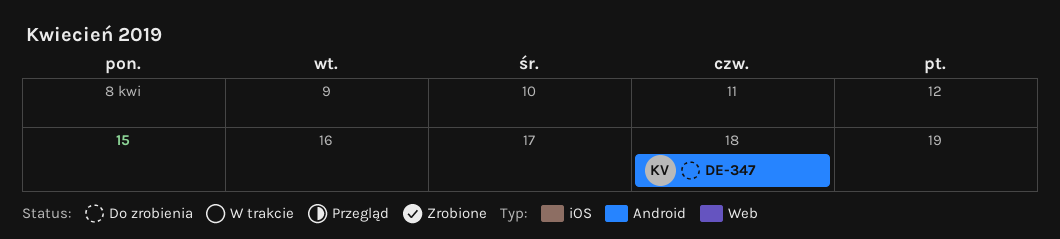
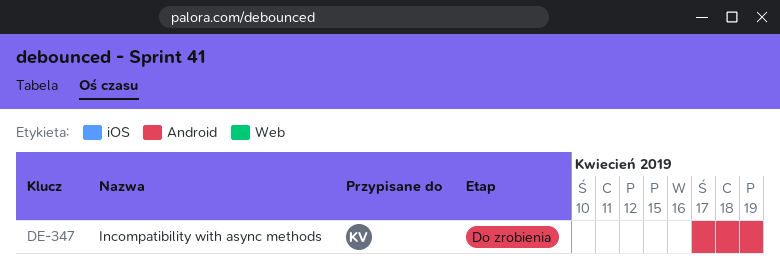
DE-347, start: Apr 18 -> Apr 17
DE-347, due: Apr 18 -> Apr 19

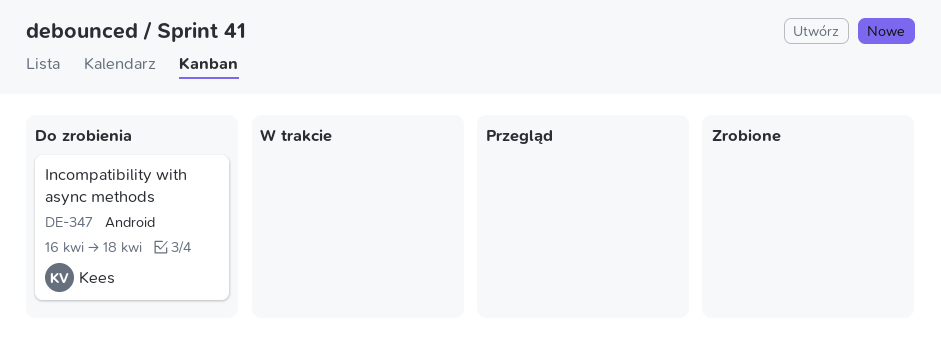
DE-347, start: Apr 17 -> Apr 16
DE-347, due: Apr 19 -> Apr 18

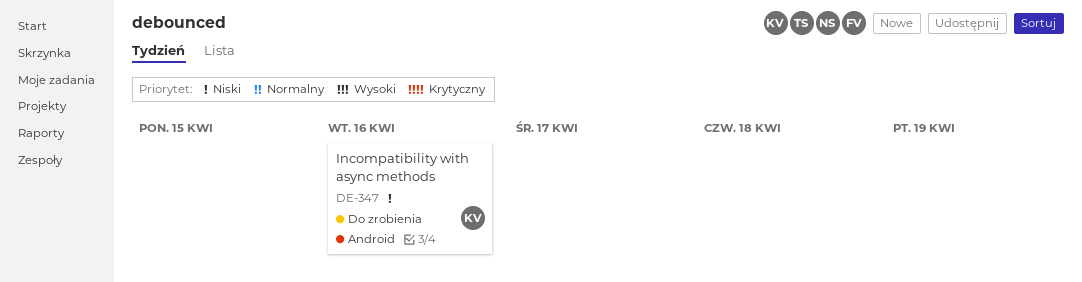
DE-347, due: Apr 18 -> Apr 16

